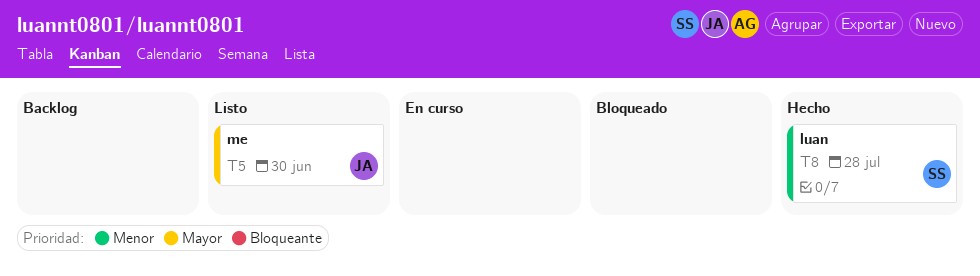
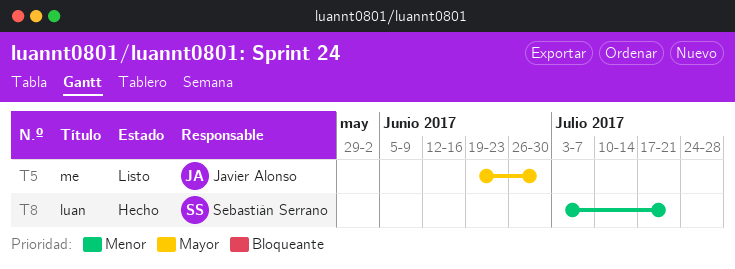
T8, due: Jul 28 -> Jul 21

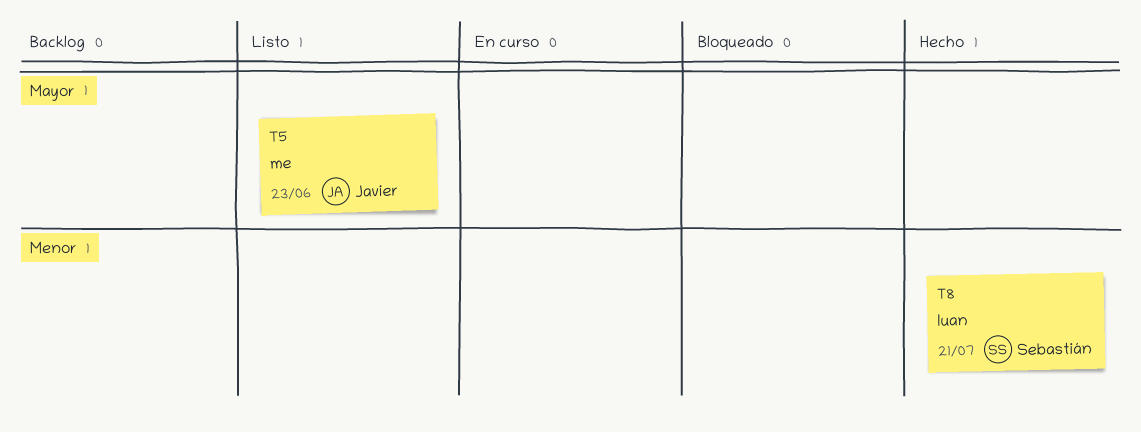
T5, due: Jun 30 -> Jun 23

